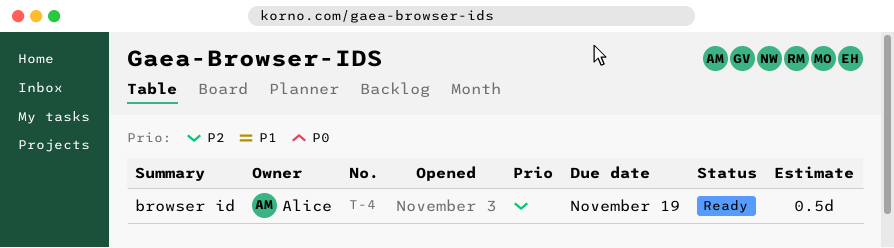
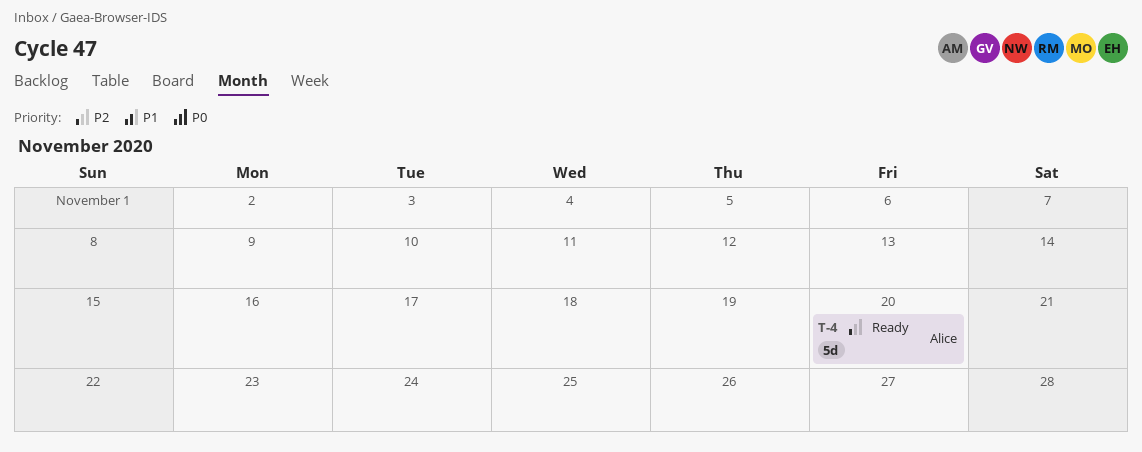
T-4, estimate: 0.5d -> 5d
T-4, due: Nov 19 -> Nov 20

